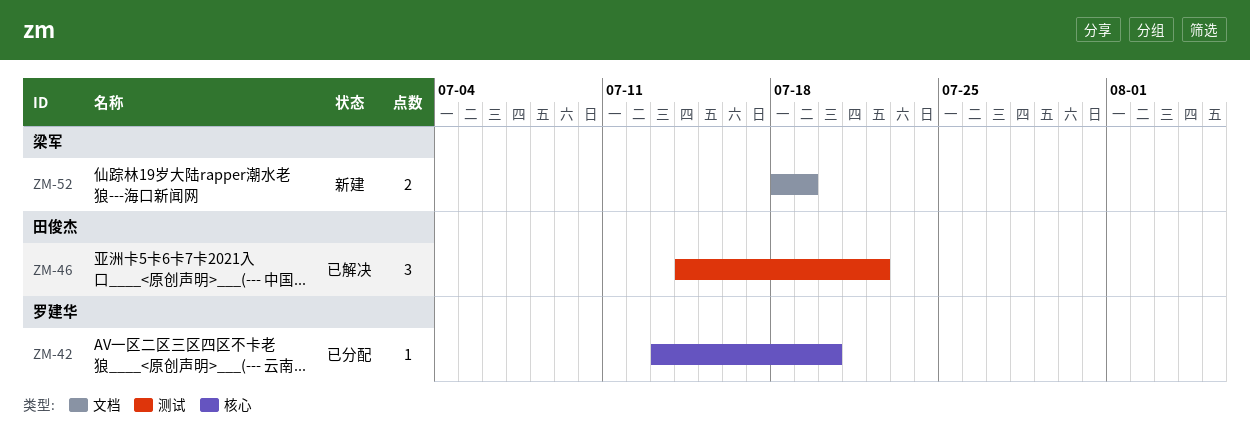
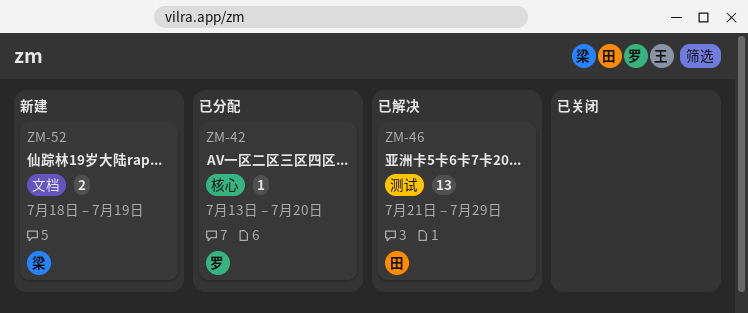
ZM-46, estimate: 3 -> 13
ZM-46, start: Jul 14 -> Jul 21
ZM-46, due: Jul 22 -> Jul 29

